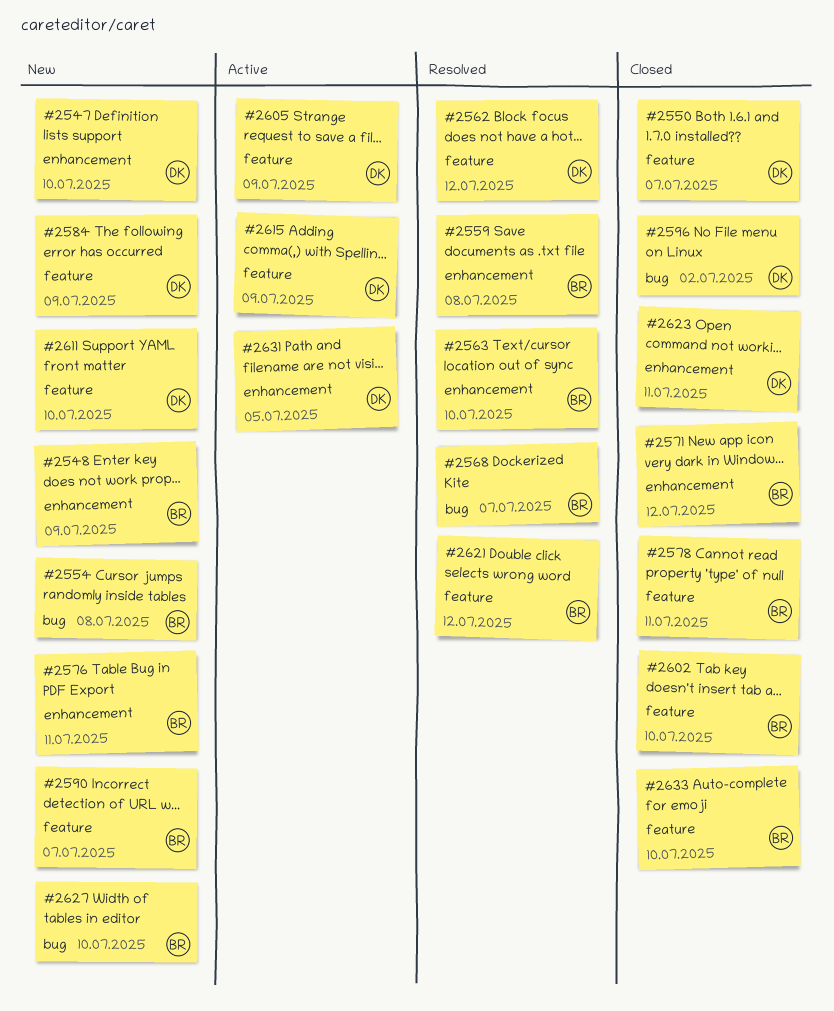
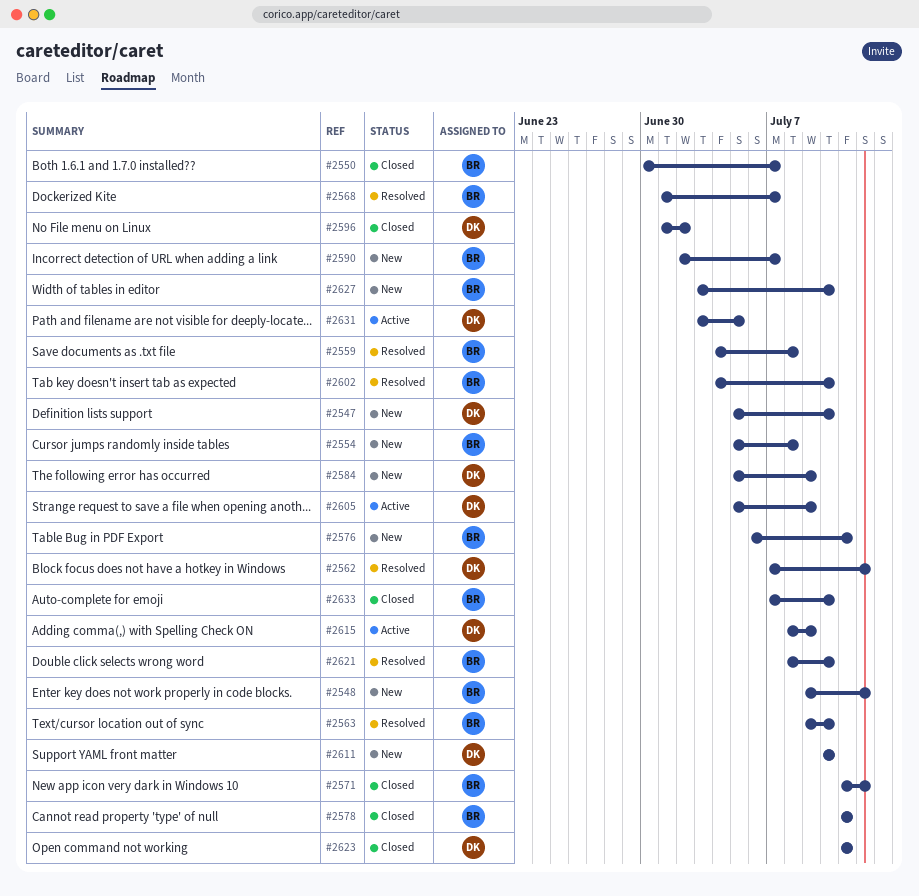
#2548, due: Jul 9 -> Jul 12
#2550, owner: DK -> BR
#2602, status: Closed -> Resolved
#2621, due: Jul 12 -> Jul 10

